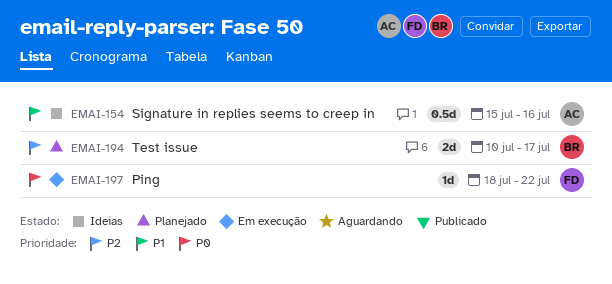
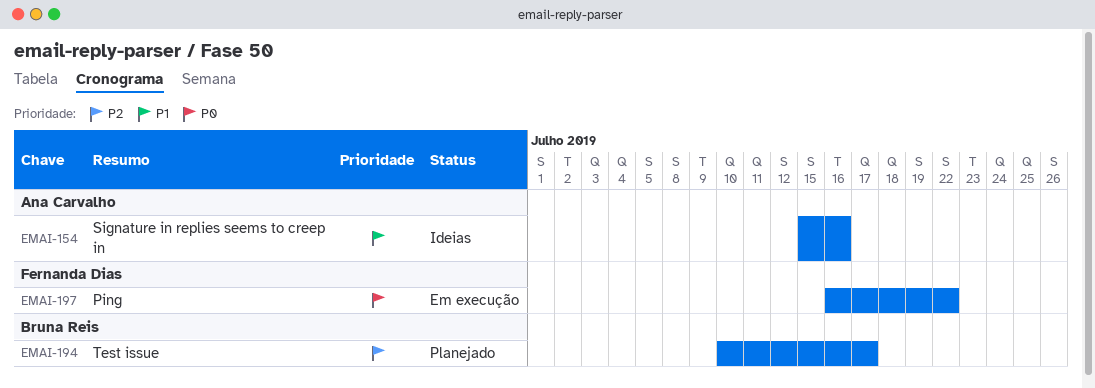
EMAI-197, start: Jul 18 -> Jul 16

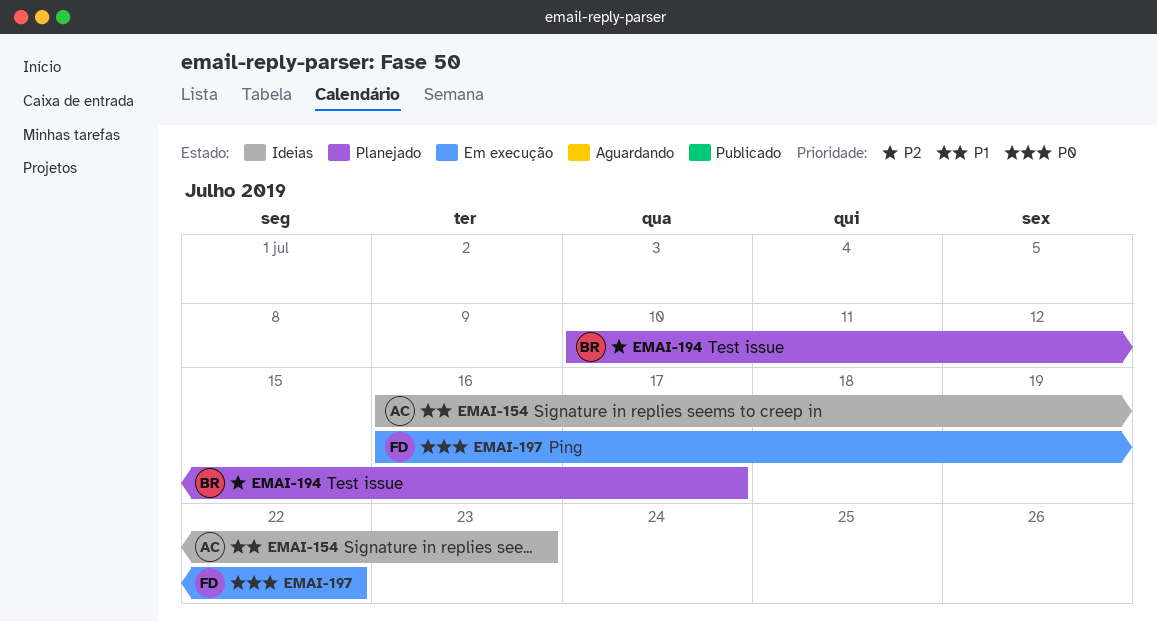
EMAI-154, start: Jul 15 -> Jul 16
EMAI-154, due: Jul 16 -> Jul 23

